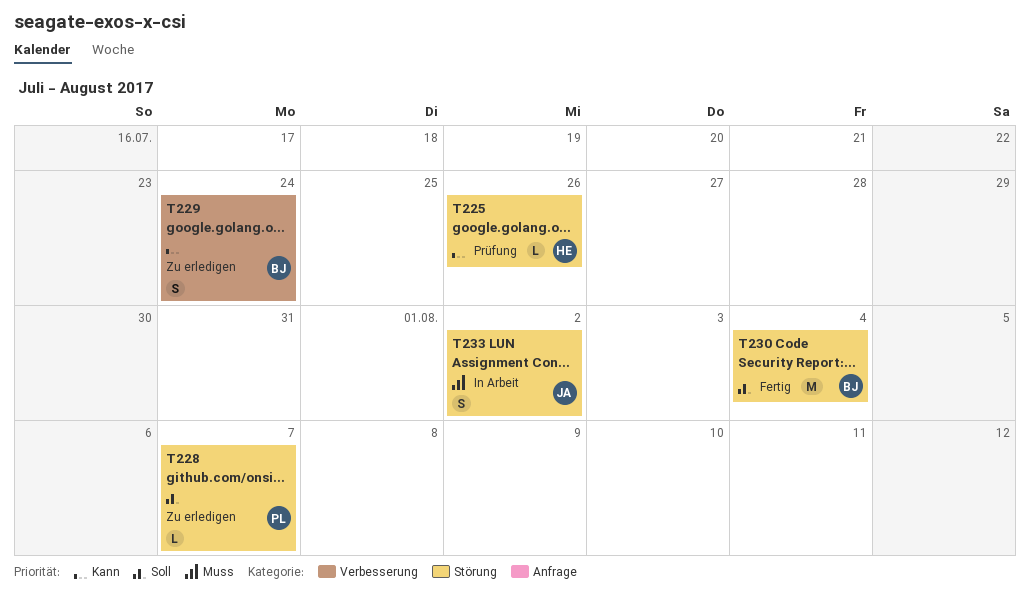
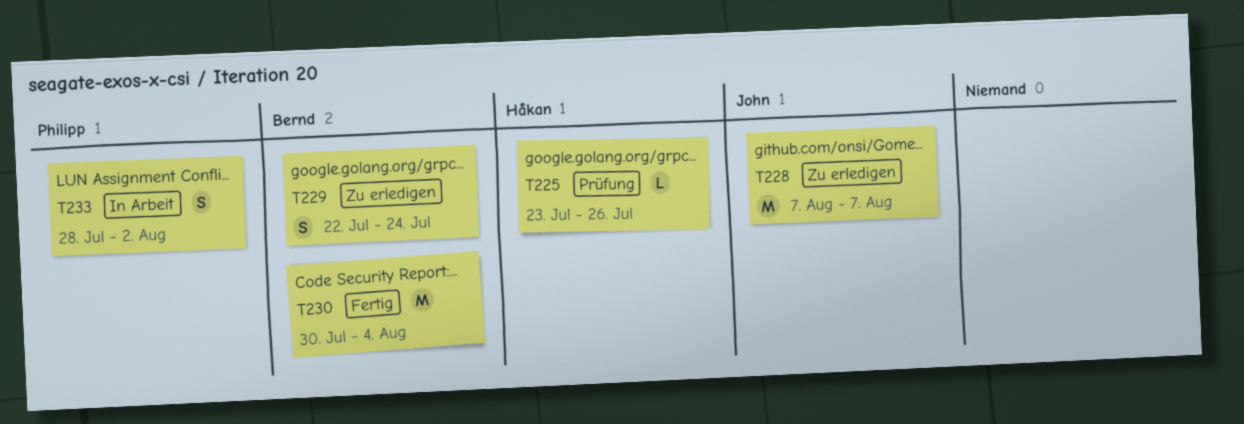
T228, owner: Philipp -> John
T228, estimate: L -> M
T233, owner: John -> Philipp

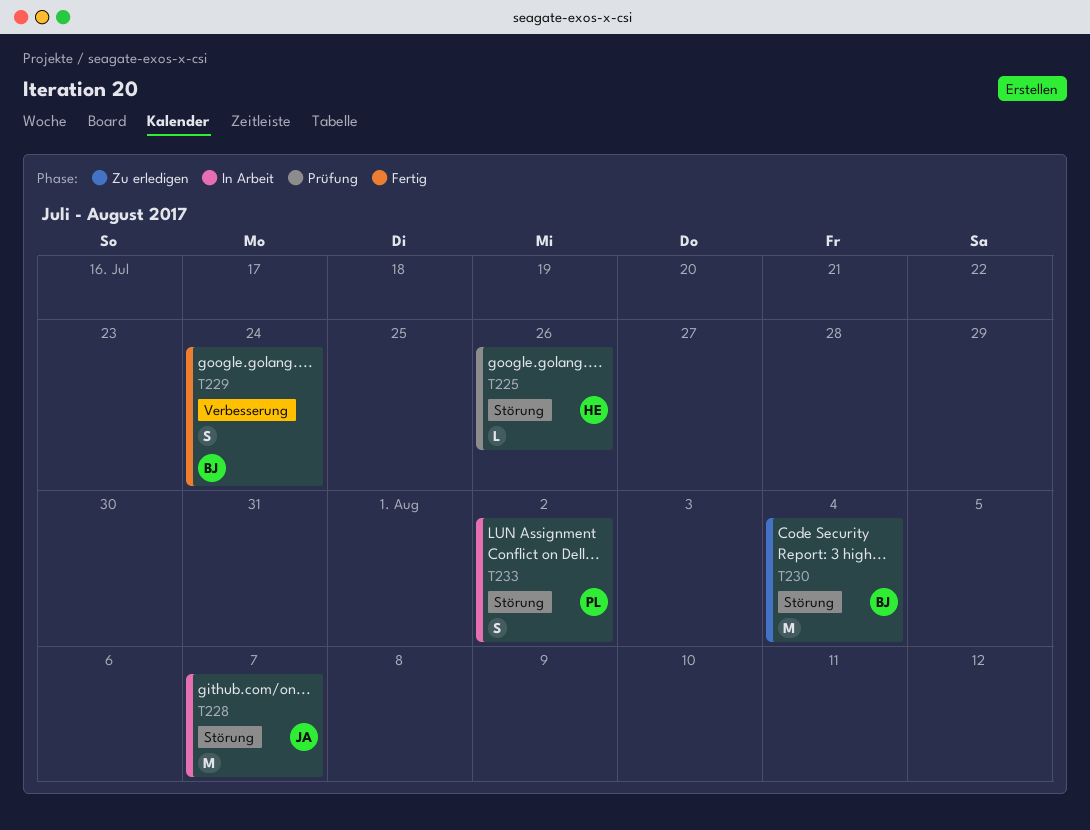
T228, status: Zu erledigen -> In Arbeit
T229, status: Zu erledigen -> Fertig
T230, status: Fertig -> Zu erledigen

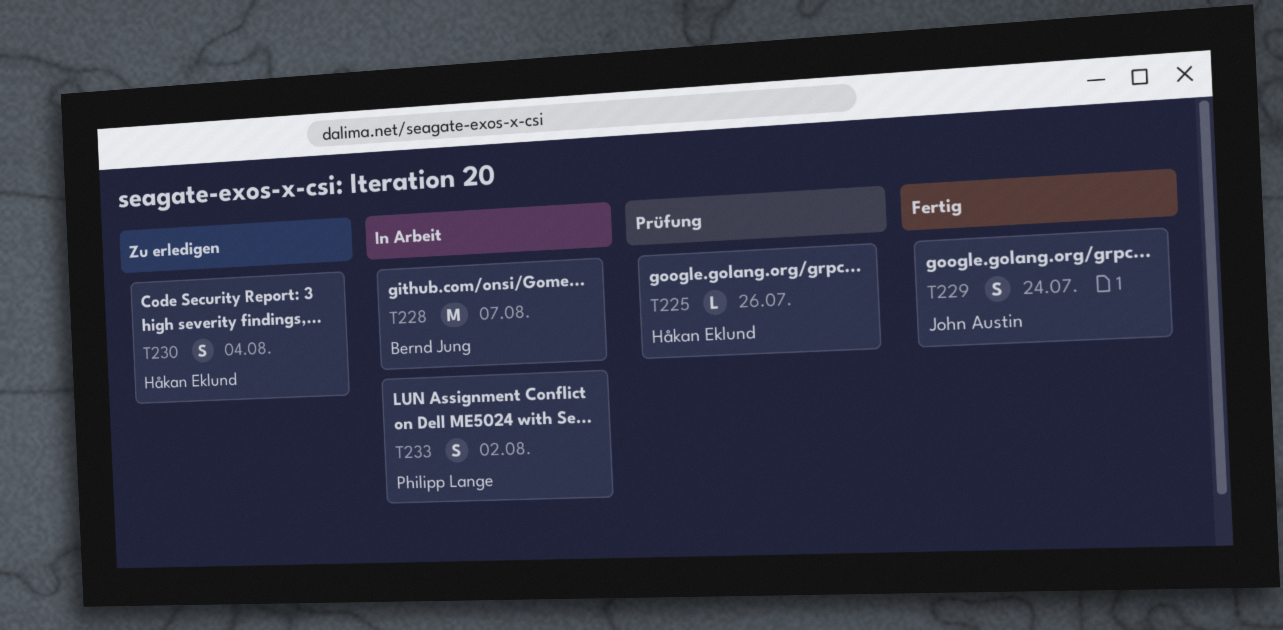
T228, owner: John Austin -> Bernd Jung
T229, owner: Bernd Jung -> John Austin
T230, owner: Bernd Jung -> Håkan Eklund
T230, estimate: M -> S

